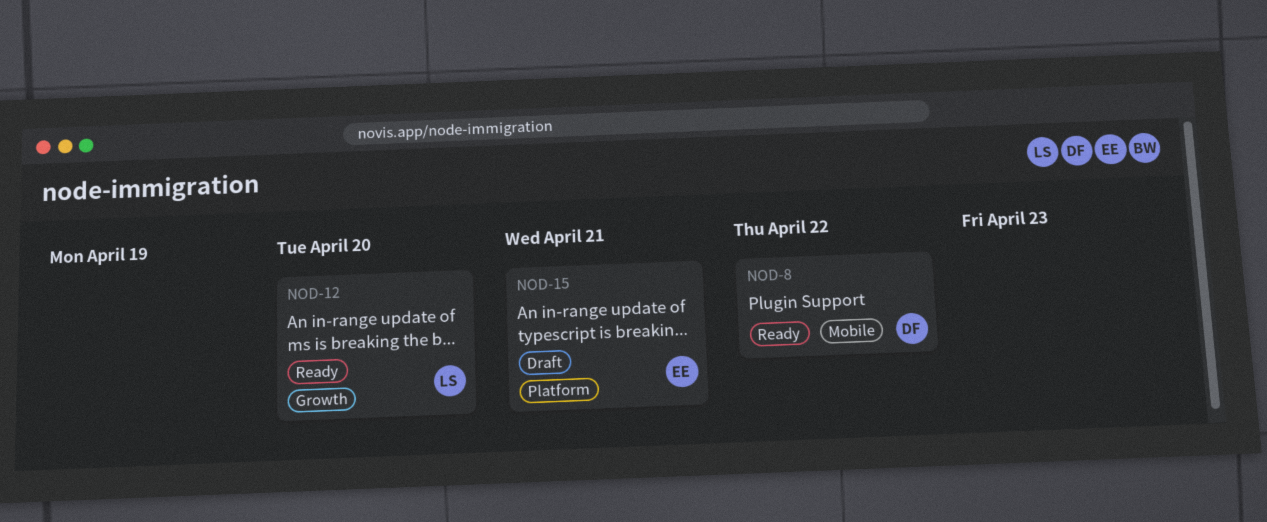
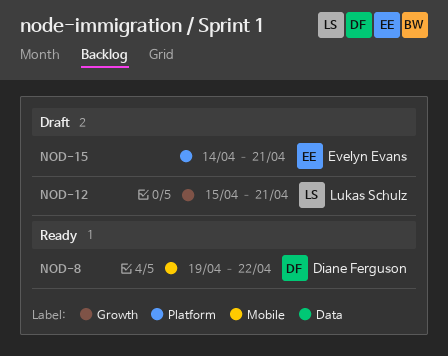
NOD-12, status: Ready -> Draft
NOD-12, due: Apr 20 -> Apr 21

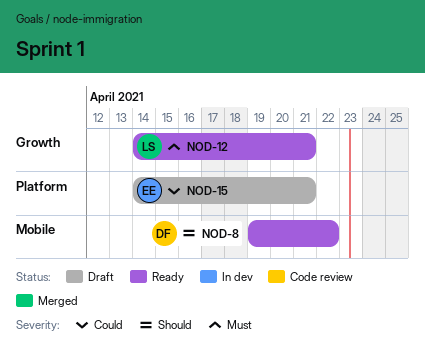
NOD-12, status: Draft -> Ready
NOD-12, start: Apr 15 -> Apr 14

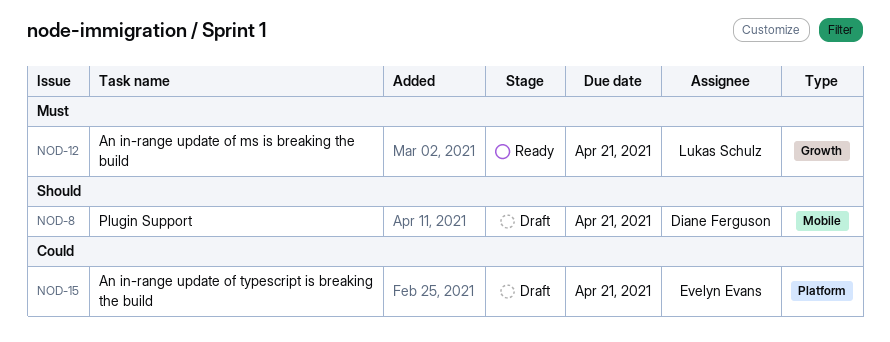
NOD-8, status: Ready -> Draft
NOD-8, due: Apr 22 -> Apr 21

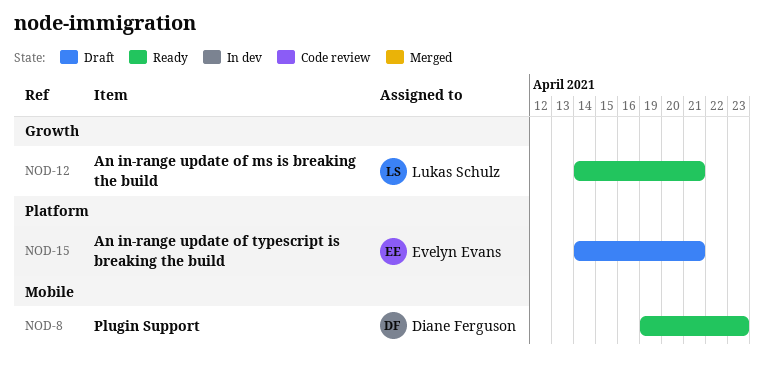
NOD-8, status: Draft -> Ready
NOD-8, due: Apr 21 -> Apr 23

